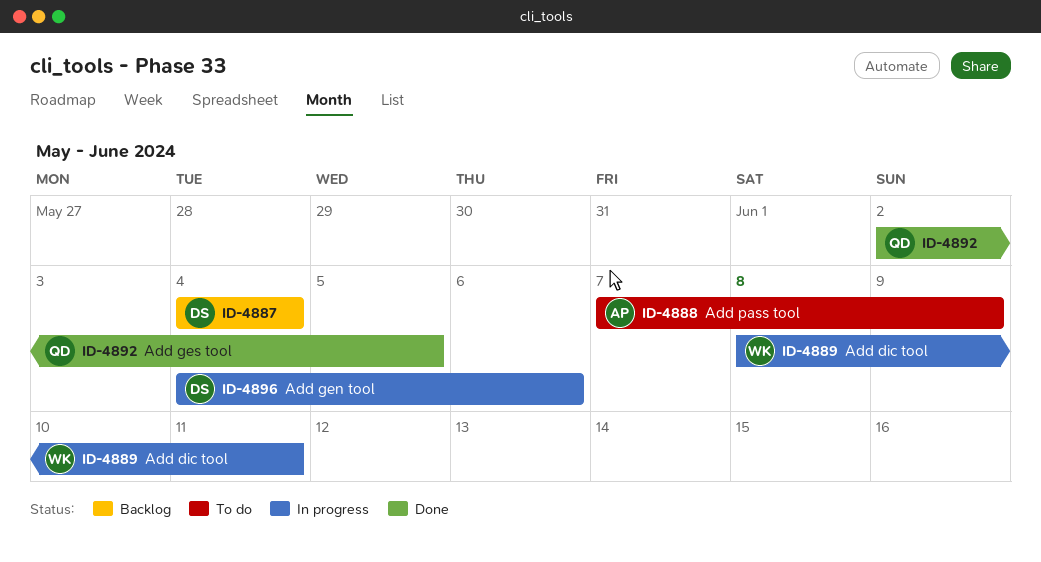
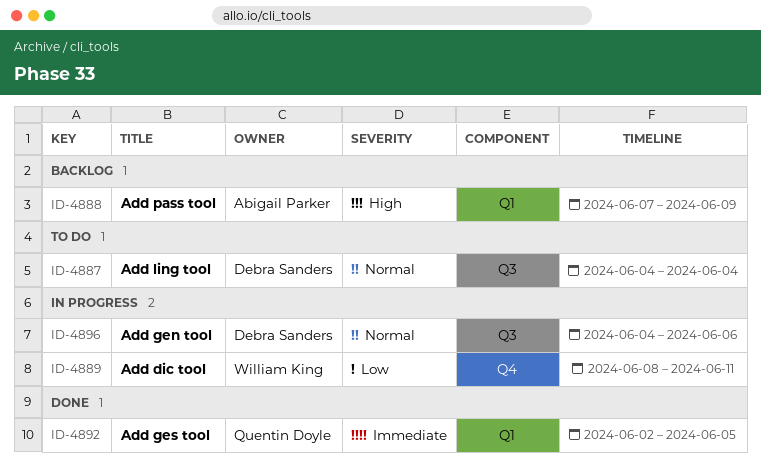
ID-4887, status: Backlog -> To do
ID-4888, status: To do -> Backlog

